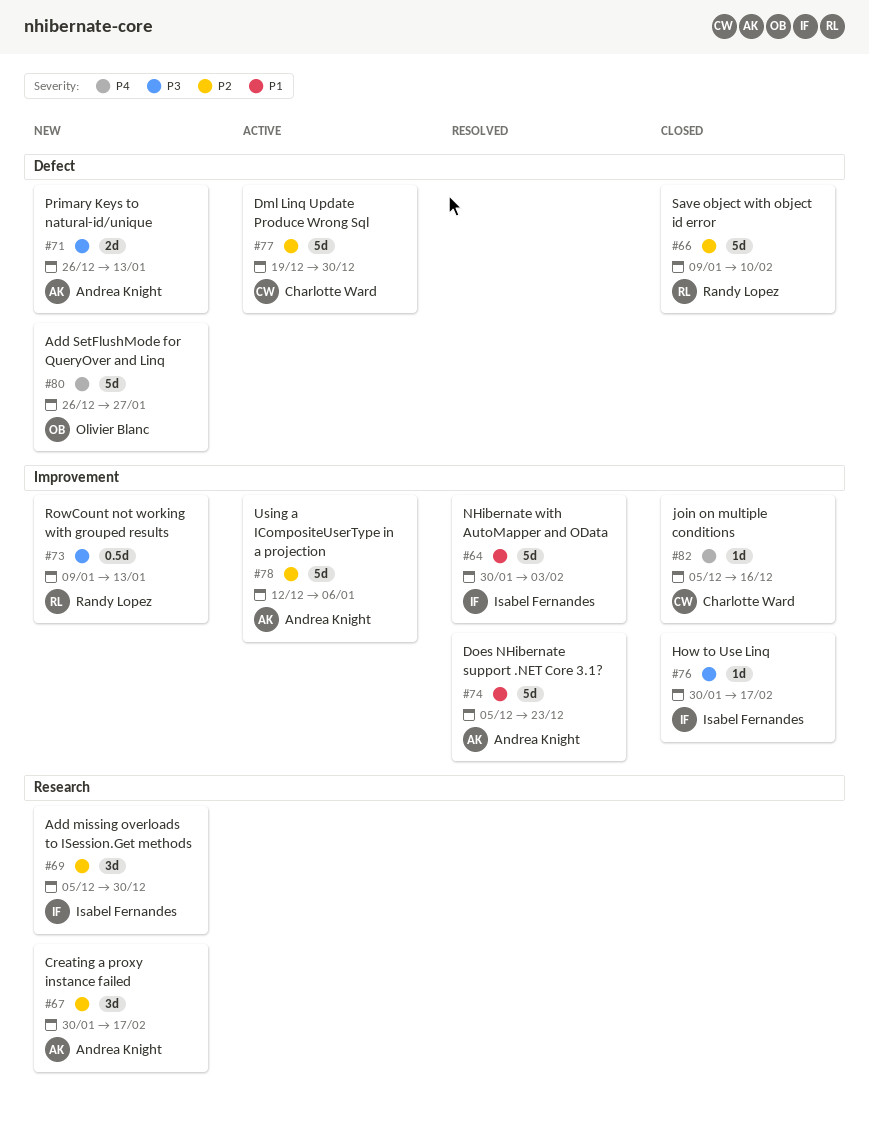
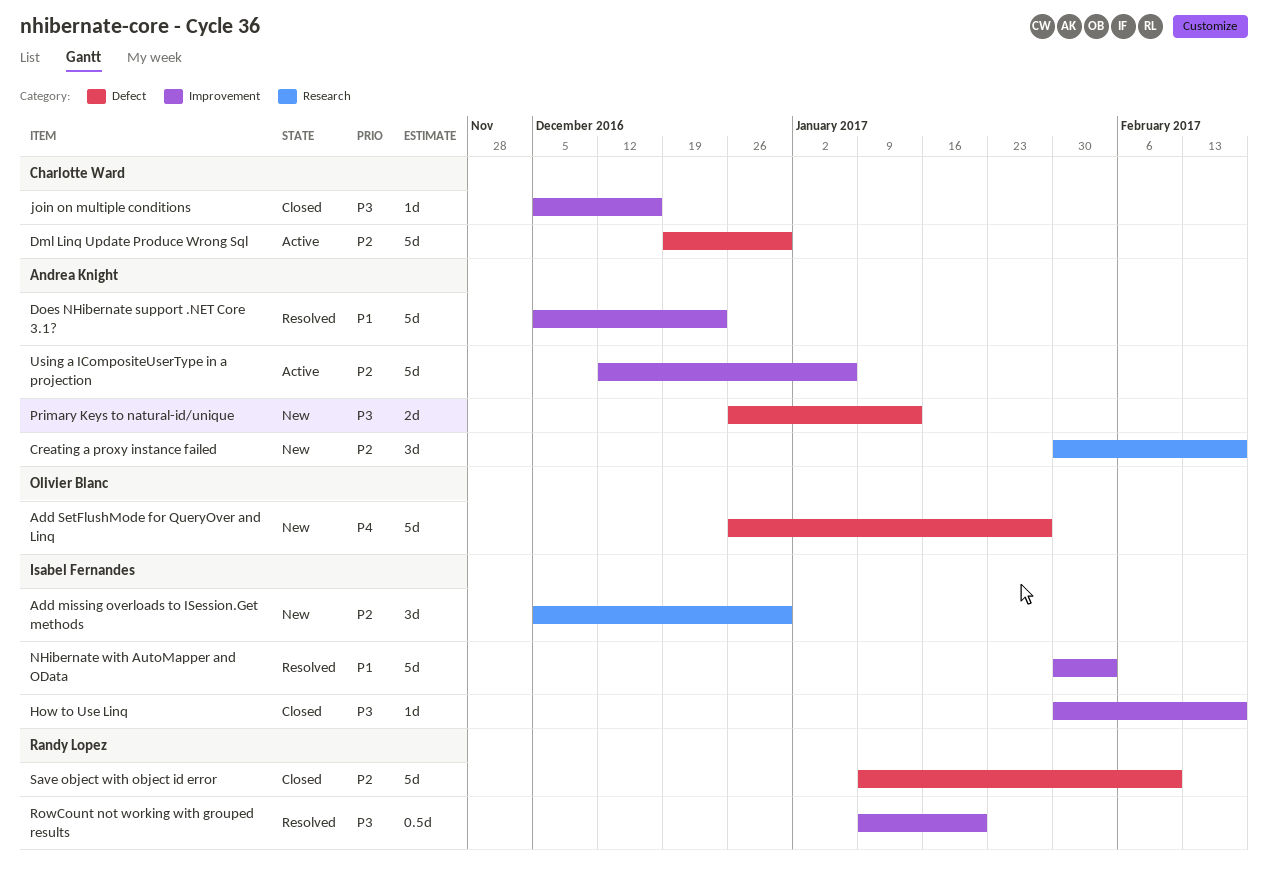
join on multiple conditions, priority: P4 -> P3
RowCount not working with grouped results, status: New -> Resolved
RowCount not working with grouped results, due: Jan 13 -> Jan 20

